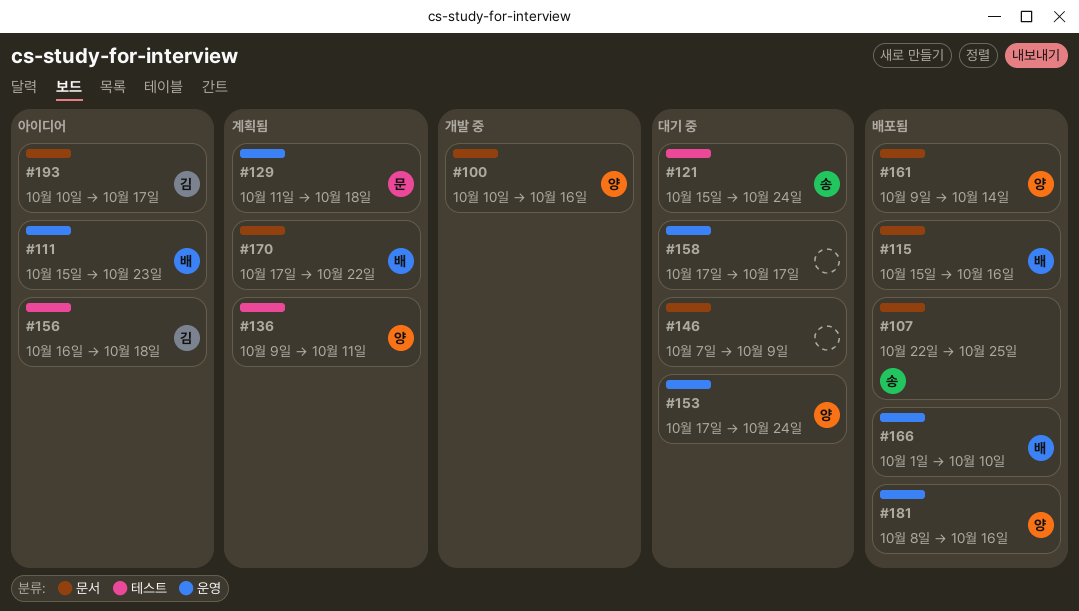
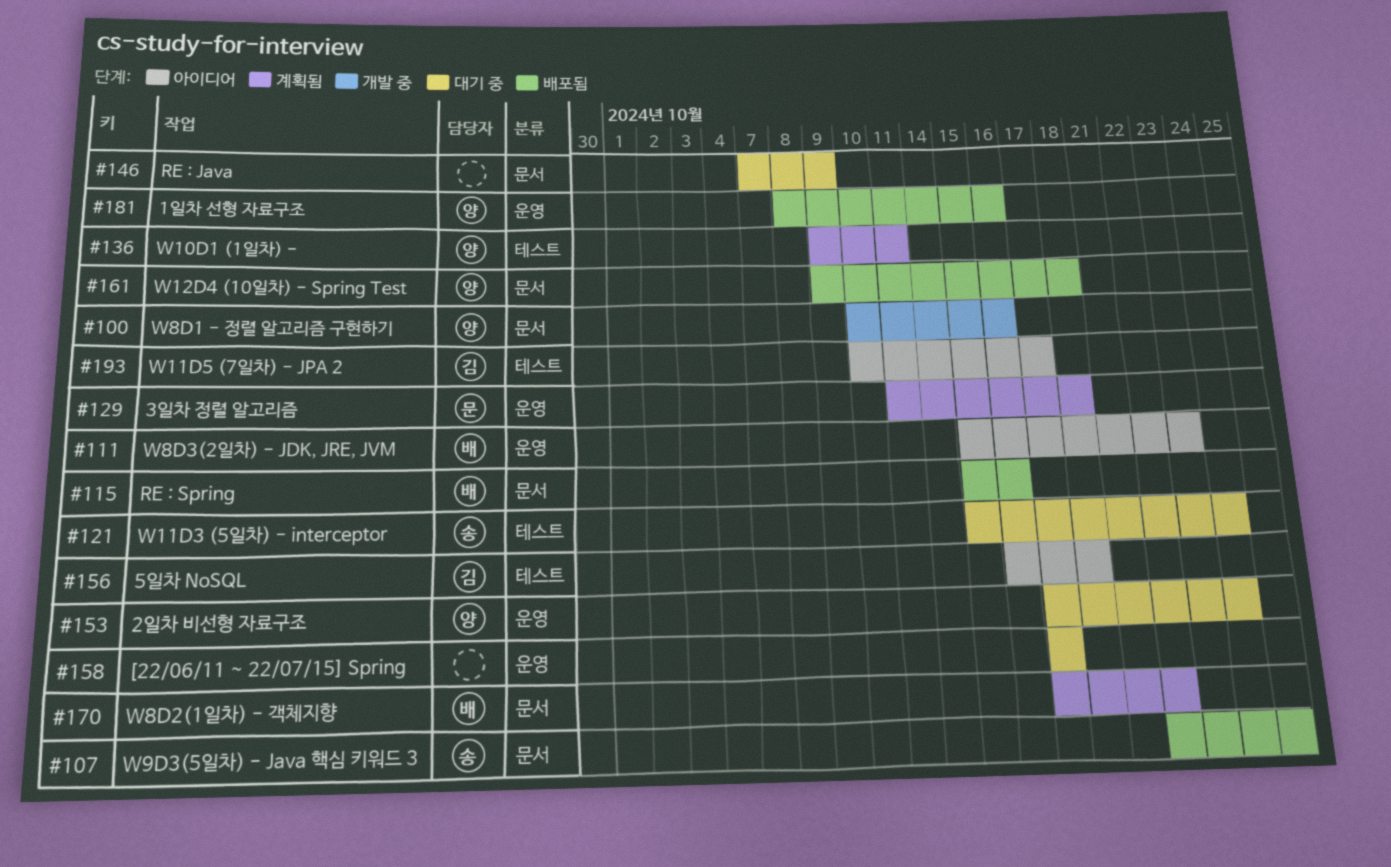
#161, due: Oct 14 -> Oct 18
#166: present -> none
#193, label: 문서 -> 테스트

